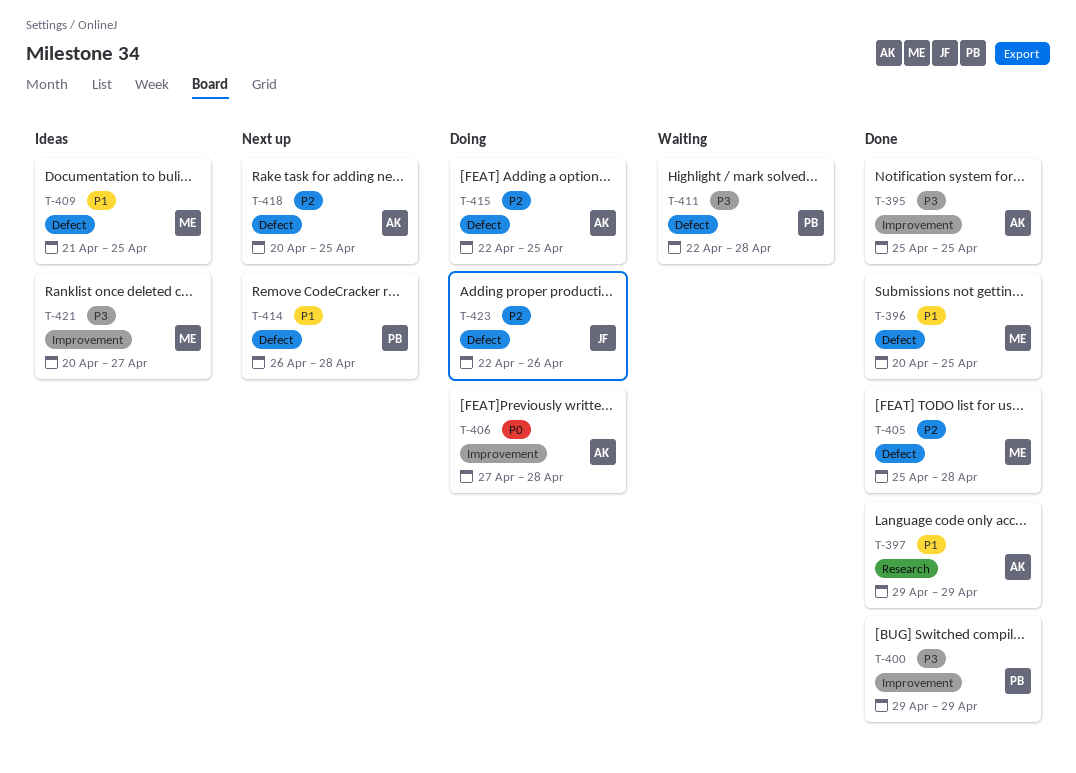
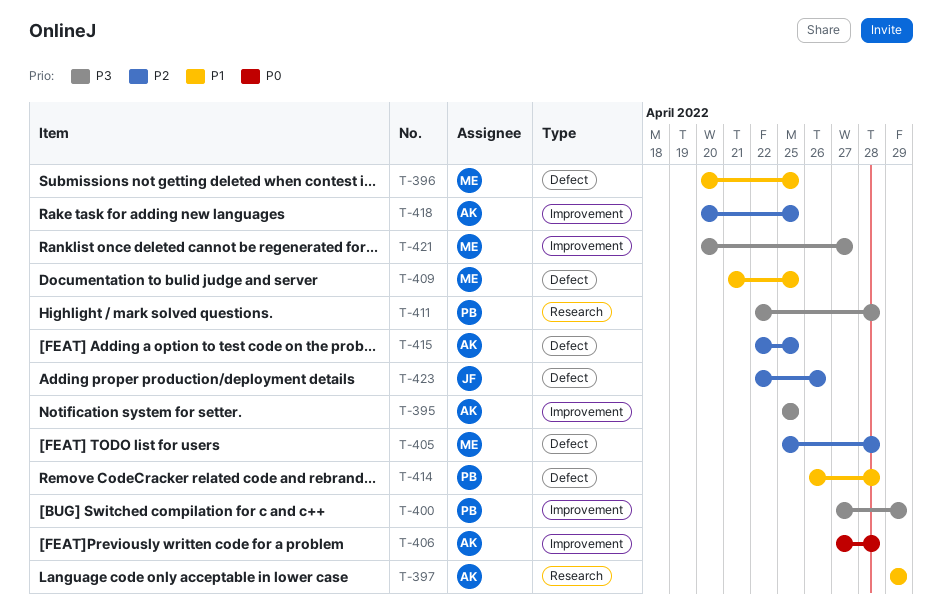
T-400, start: Apr 29 -> Apr 27
T-411, label: Defect -> Research
T-418, label: Defect -> Improvement

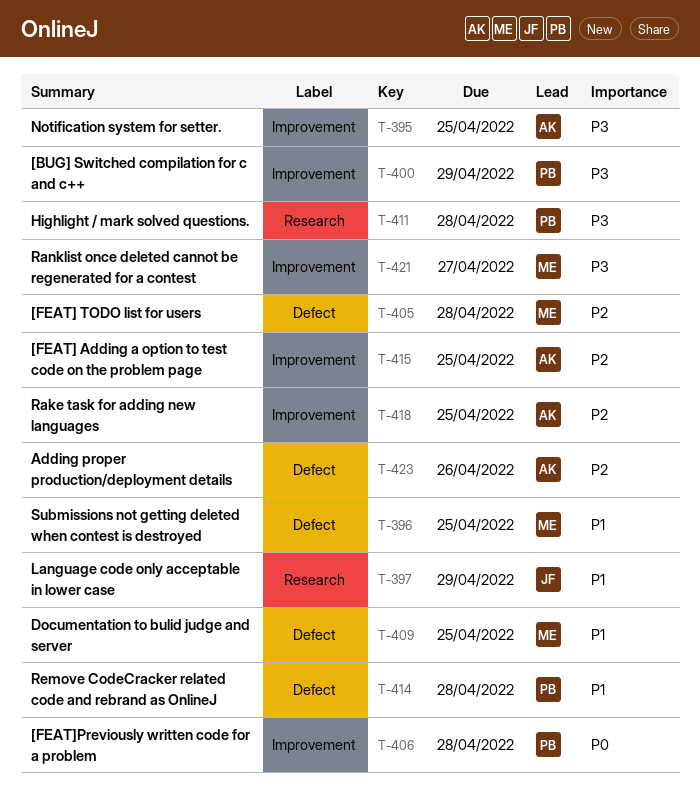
T-397, owner: AK -> JF
T-406, owner: AK -> PB
T-415, label: Defect -> Improvement
T-423, owner: JF -> AK

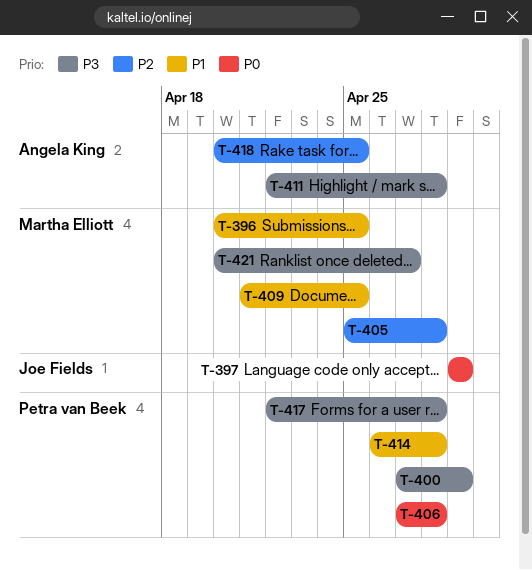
T-395: present -> none
T-397, priority: P1 -> P0
T-411, owner: Petra van Beek -> Angela King
T-415: present -> none
T-417: none -> present
T-423: present -> none

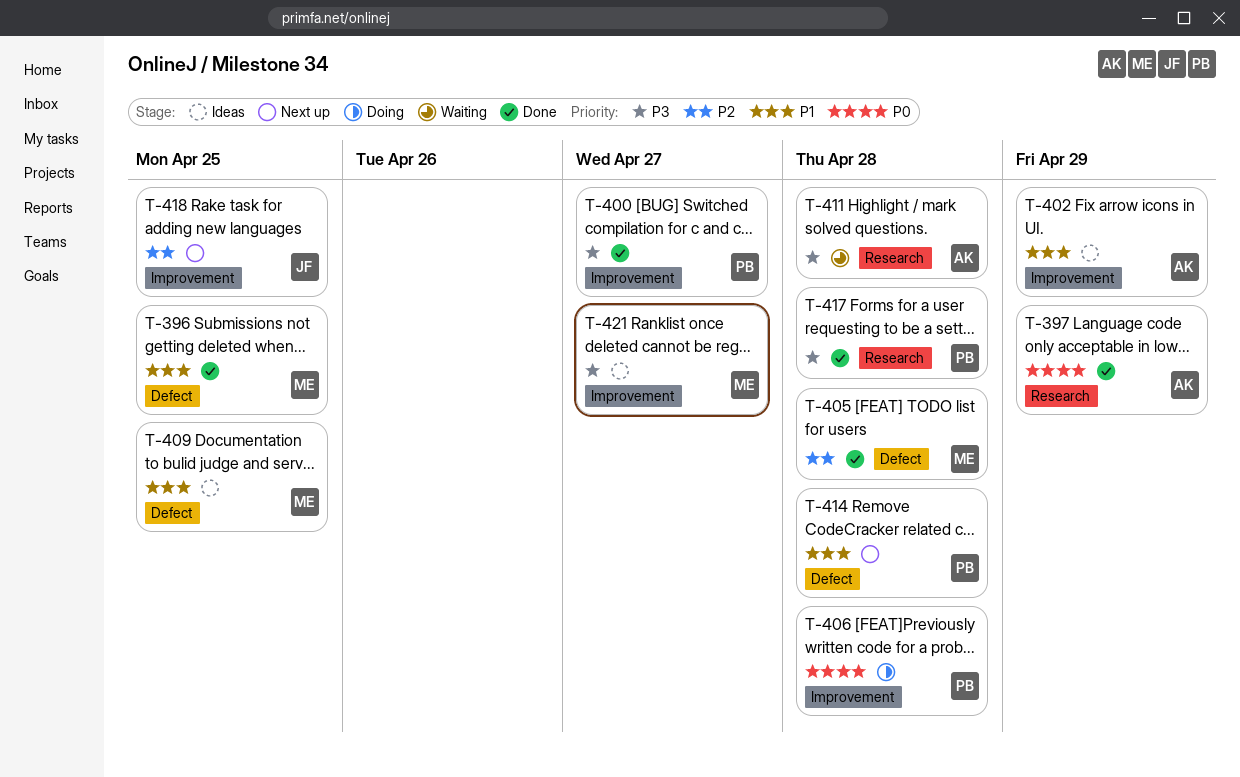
T-397, owner: Joe Fields -> Angela King
T-400, due: Apr 29 -> Apr 27
T-402: none -> present
T-418, owner: Angela King -> Joe Fields

